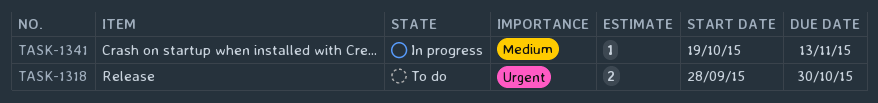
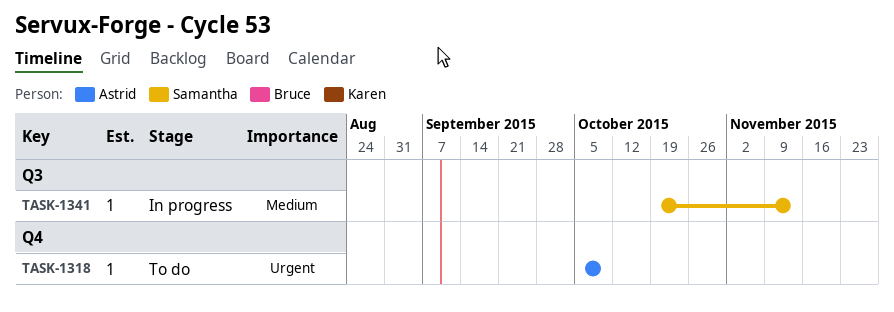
TASK-1318, estimate: 2 -> 1
TASK-1318, start: Sep 28 -> Oct 5
TASK-1318, due: Oct 30 -> Oct 9

